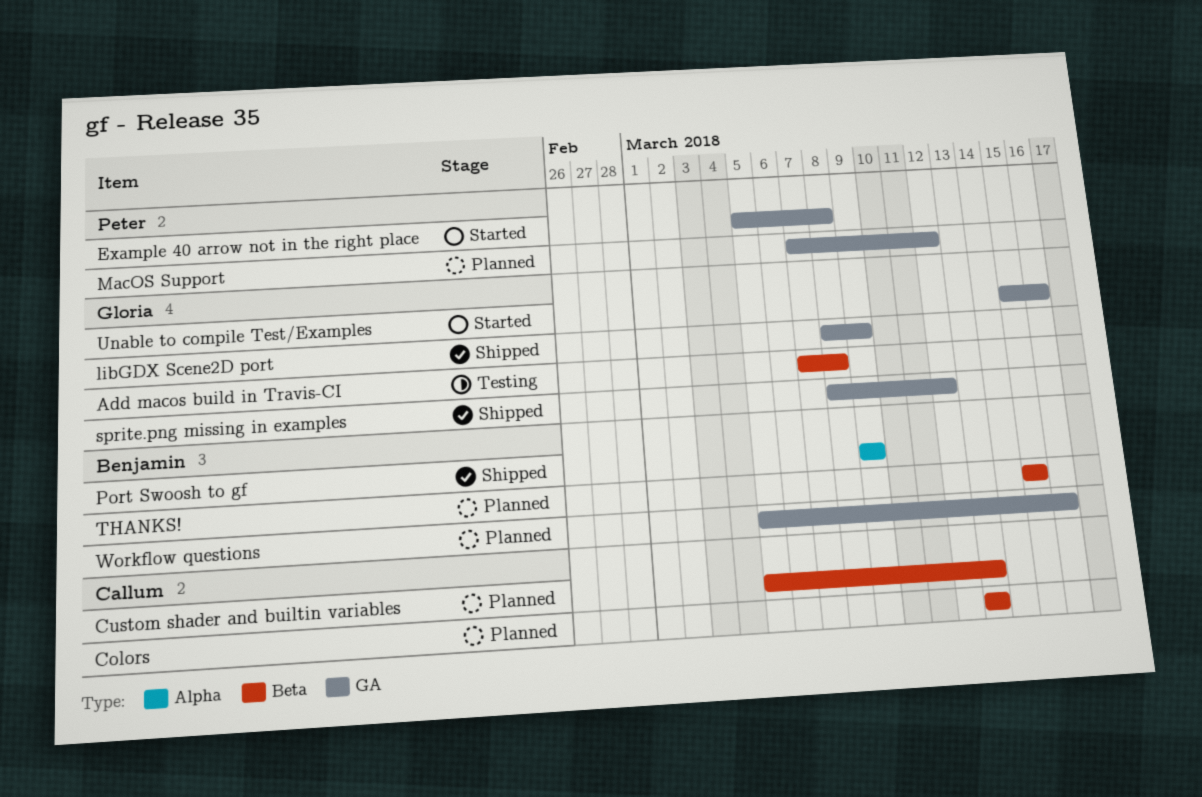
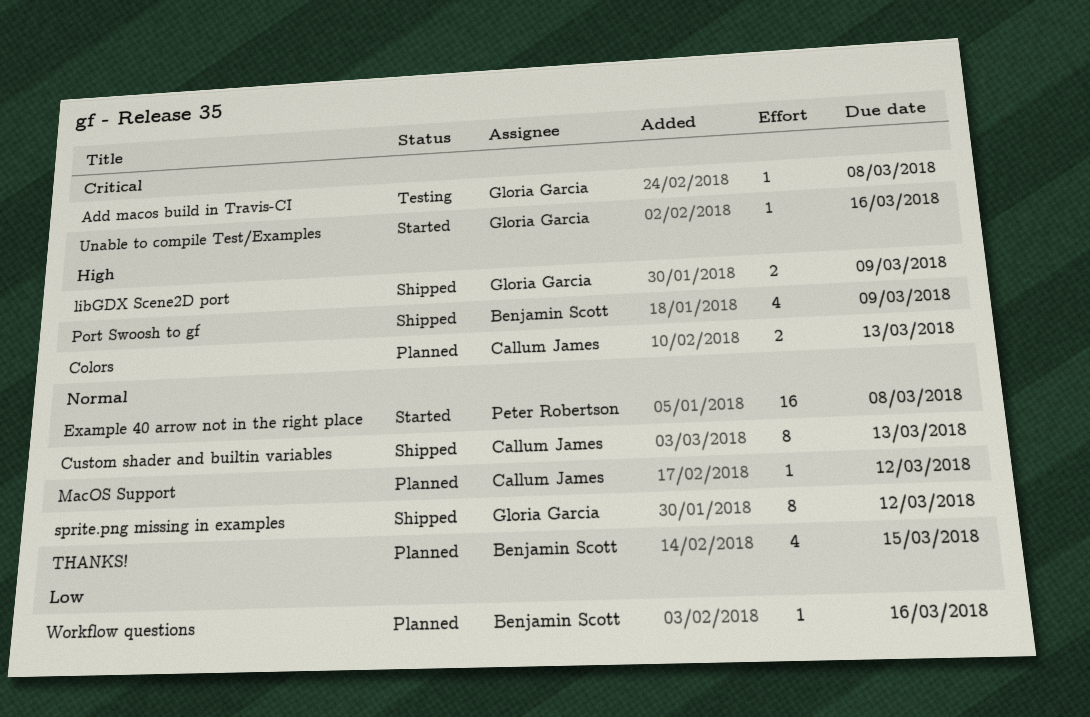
Custom shader and builtin variables, status: Planned -> Shipped
MacOS Support, owner: Peter Robertson -> Callum James

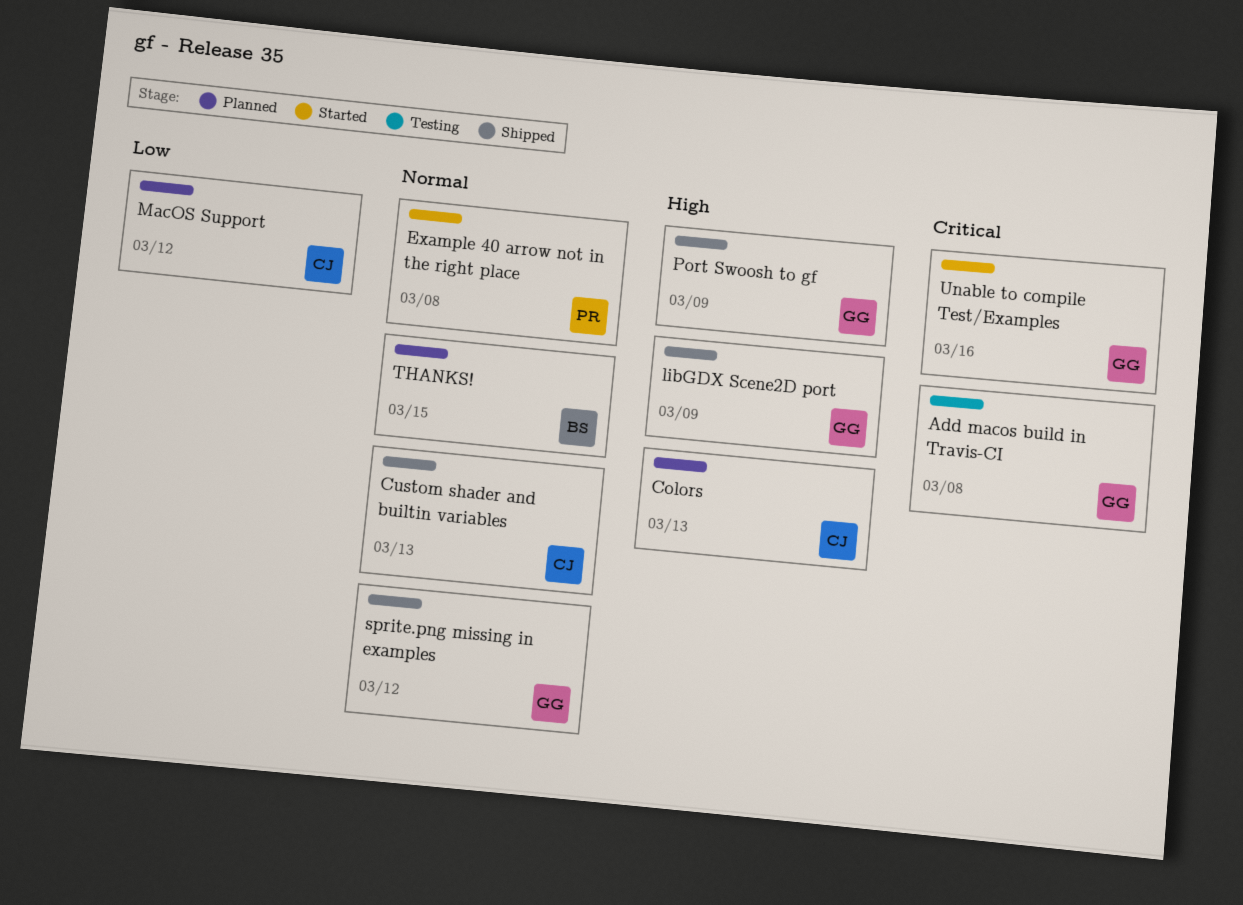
MacOS Support, priority: Normal -> Low
Port Swoosh to gf, owner: Benjamin Scott -> Gloria Garcia
Workflow questions: present -> none

